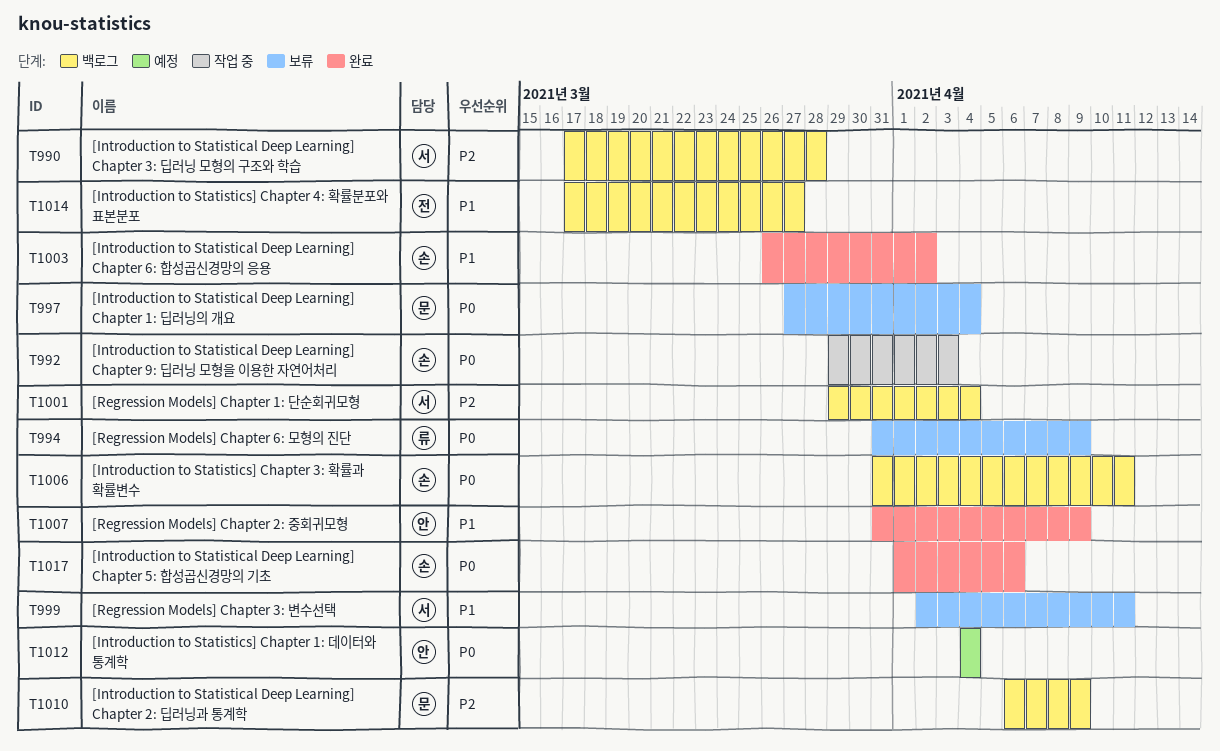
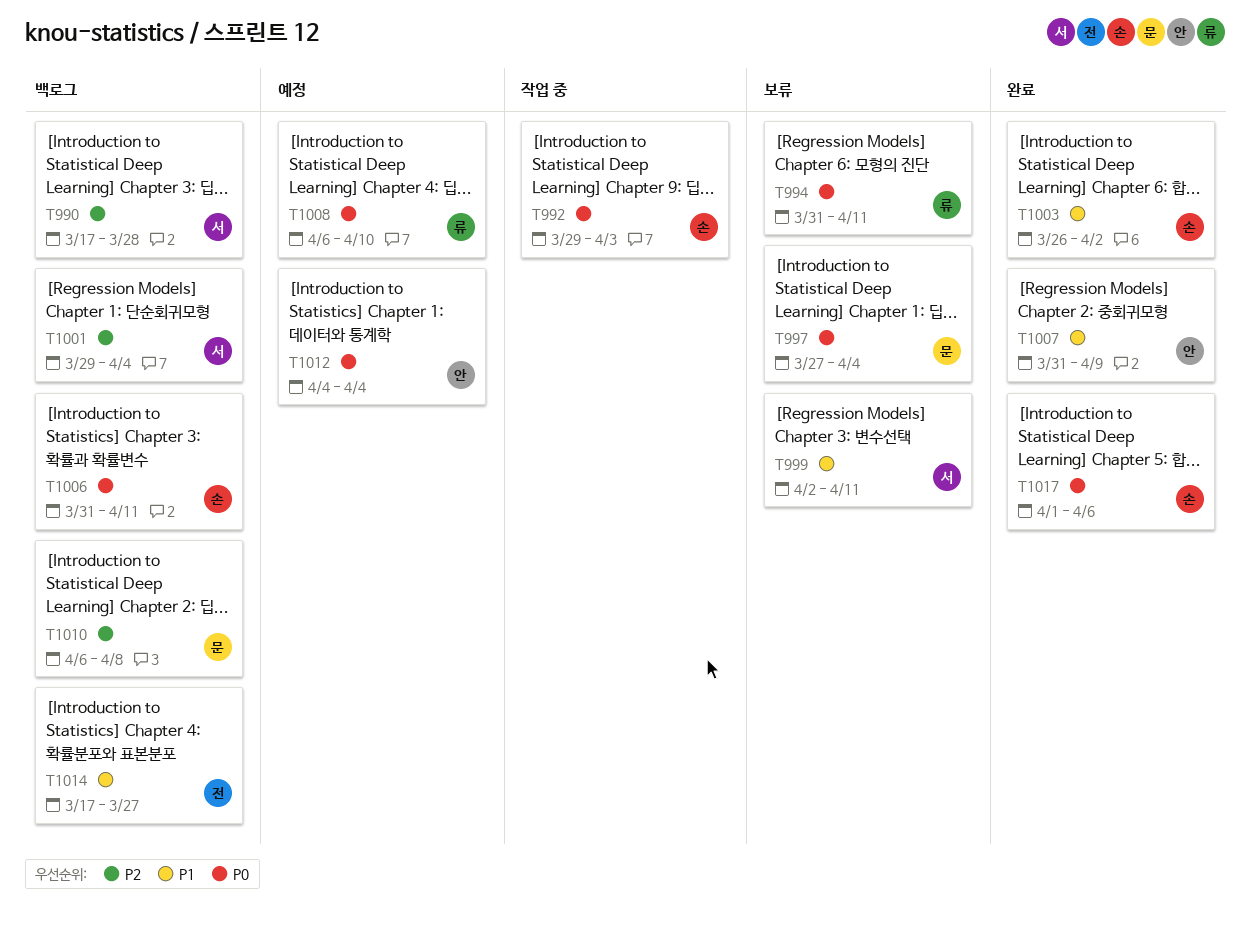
T994, due: Apr 9 -> Apr 11
T1008: none -> present
T1010, due: Apr 9 -> Apr 8

